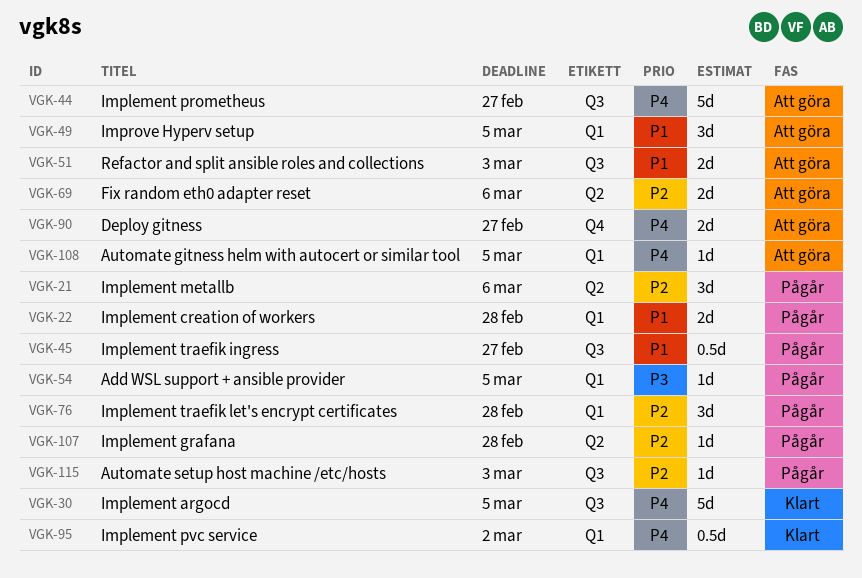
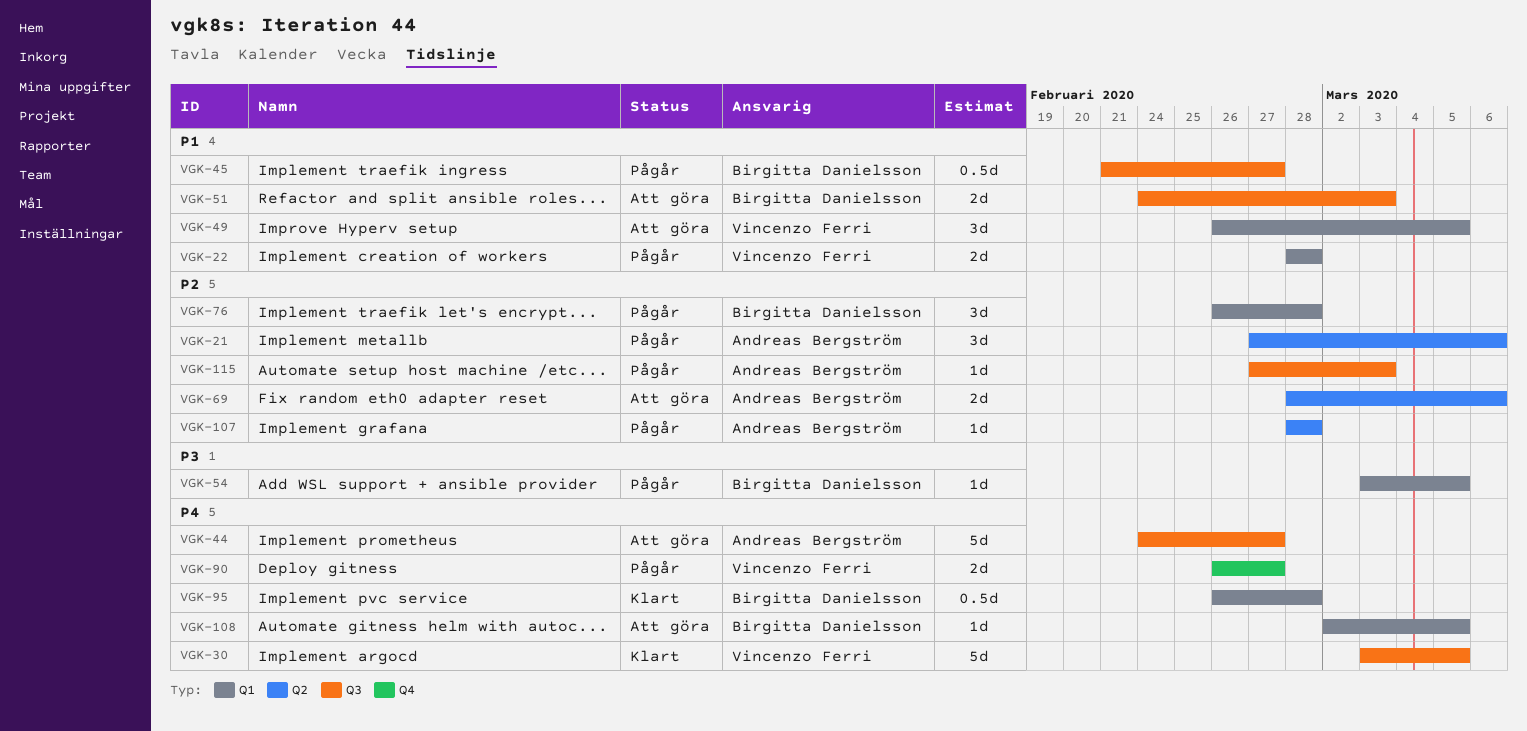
VGK-90, status: Att göra -> Pågår
VGK-95, due: Mar 2 -> Feb 28

